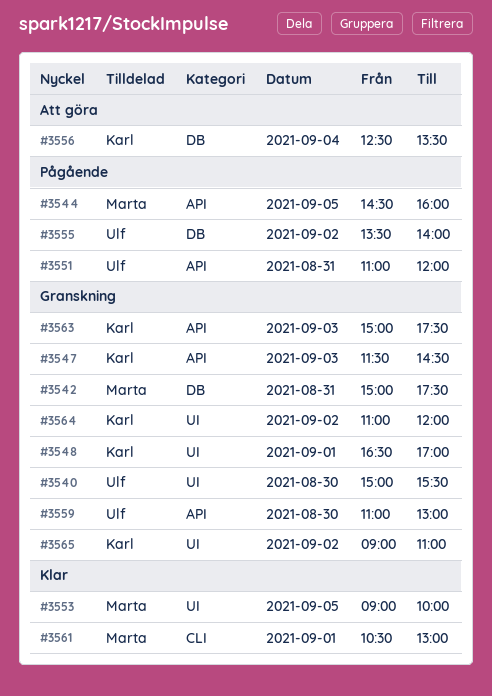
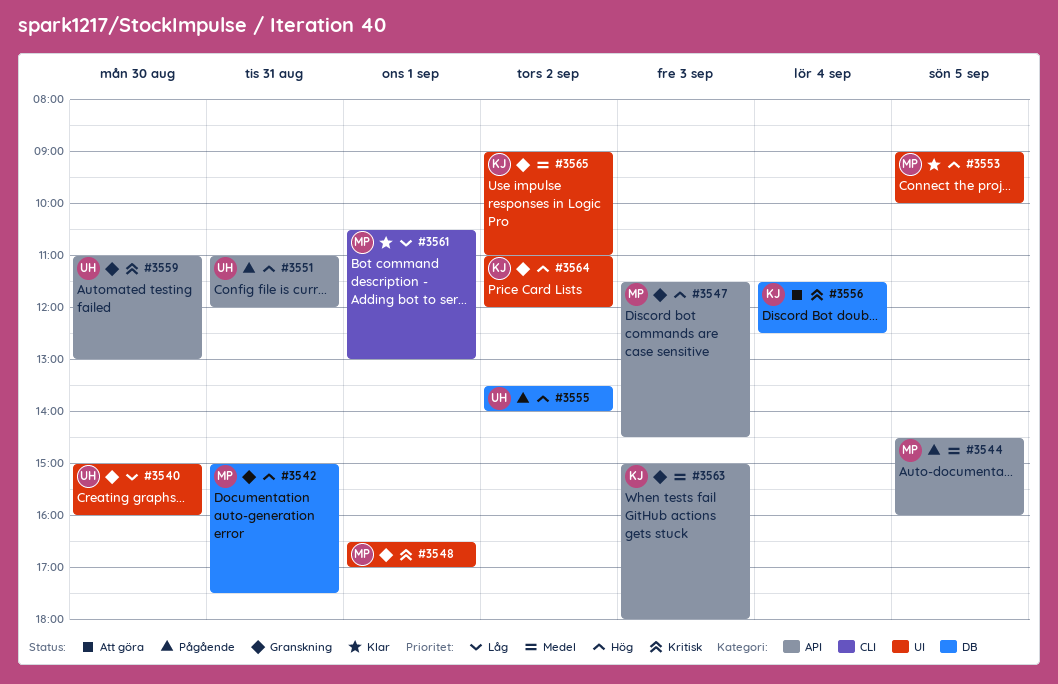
#3540, ends: 15:30 -> 16:00
#3547, owner: Karl -> Marta
#3548, owner: Karl -> Marta
#3556, begins: 12:30 -> 11:30
#3556, ends: 13:30 -> 12:30
#3563, ends: 17:30 -> 18:00

